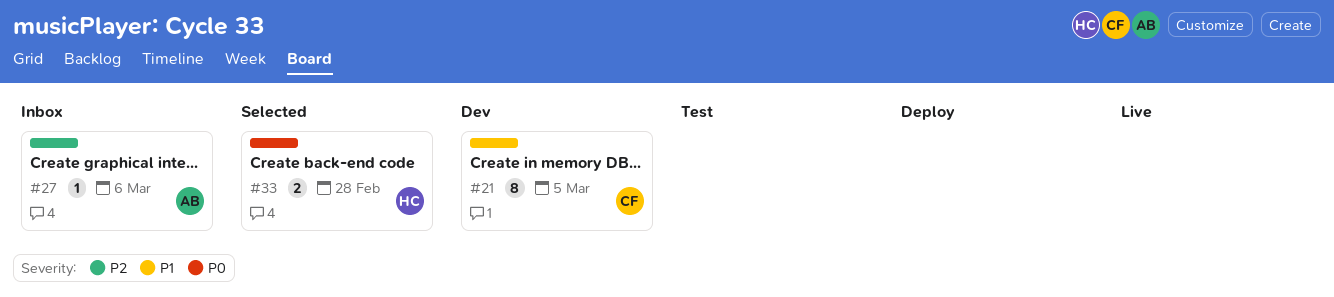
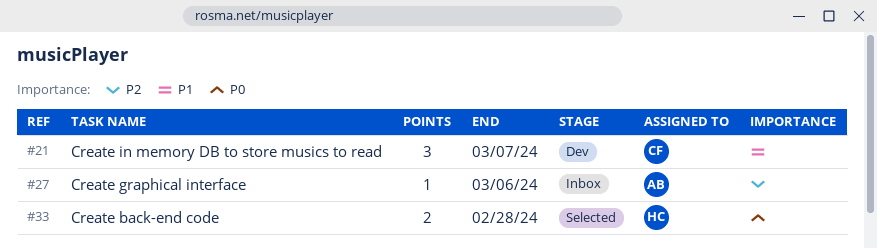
#21, estimate: 8 -> 3
#21, due: Mar 5 -> Mar 7

